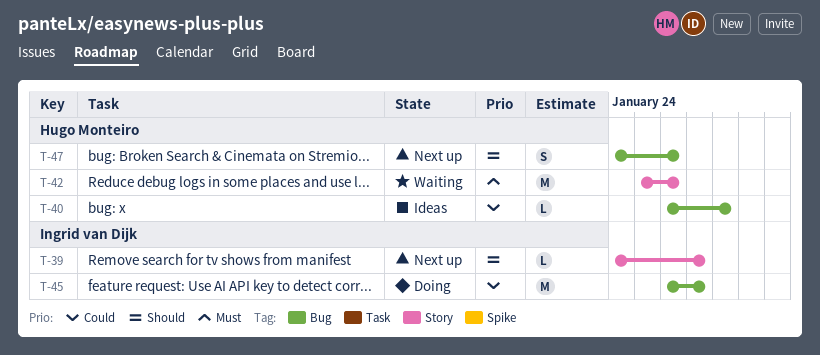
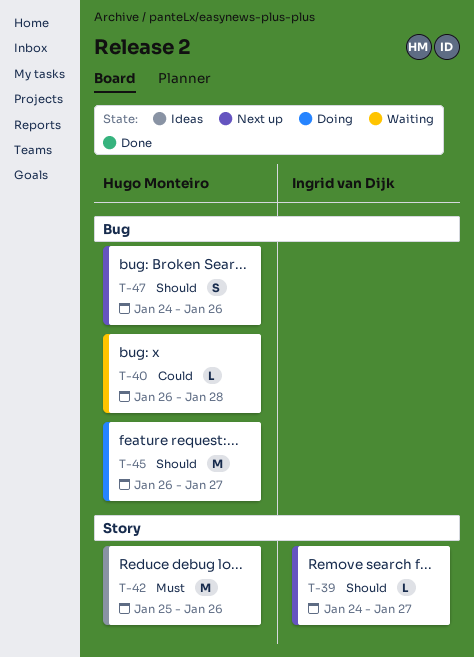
T-40, status: Ideas -> Waiting
T-42, status: Waiting -> Ideas
T-45, owner: Ingrid van Dijk -> Hugo Monteiro
T-45, priority: Could -> Should

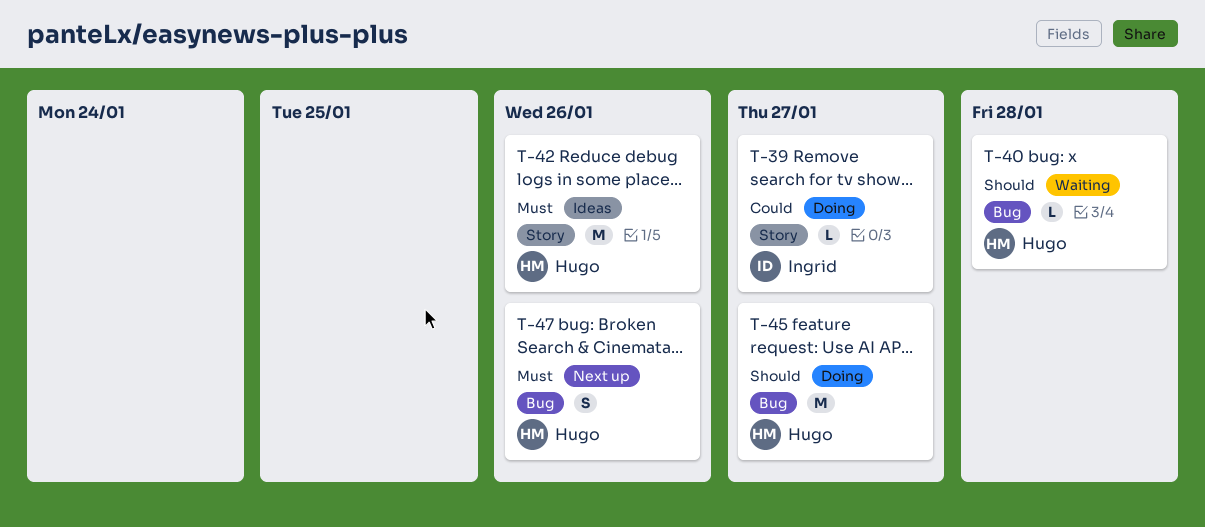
T-39, status: Next up -> Doing
T-39, priority: Should -> Could
T-40, priority: Could -> Should
T-47, priority: Should -> Must

